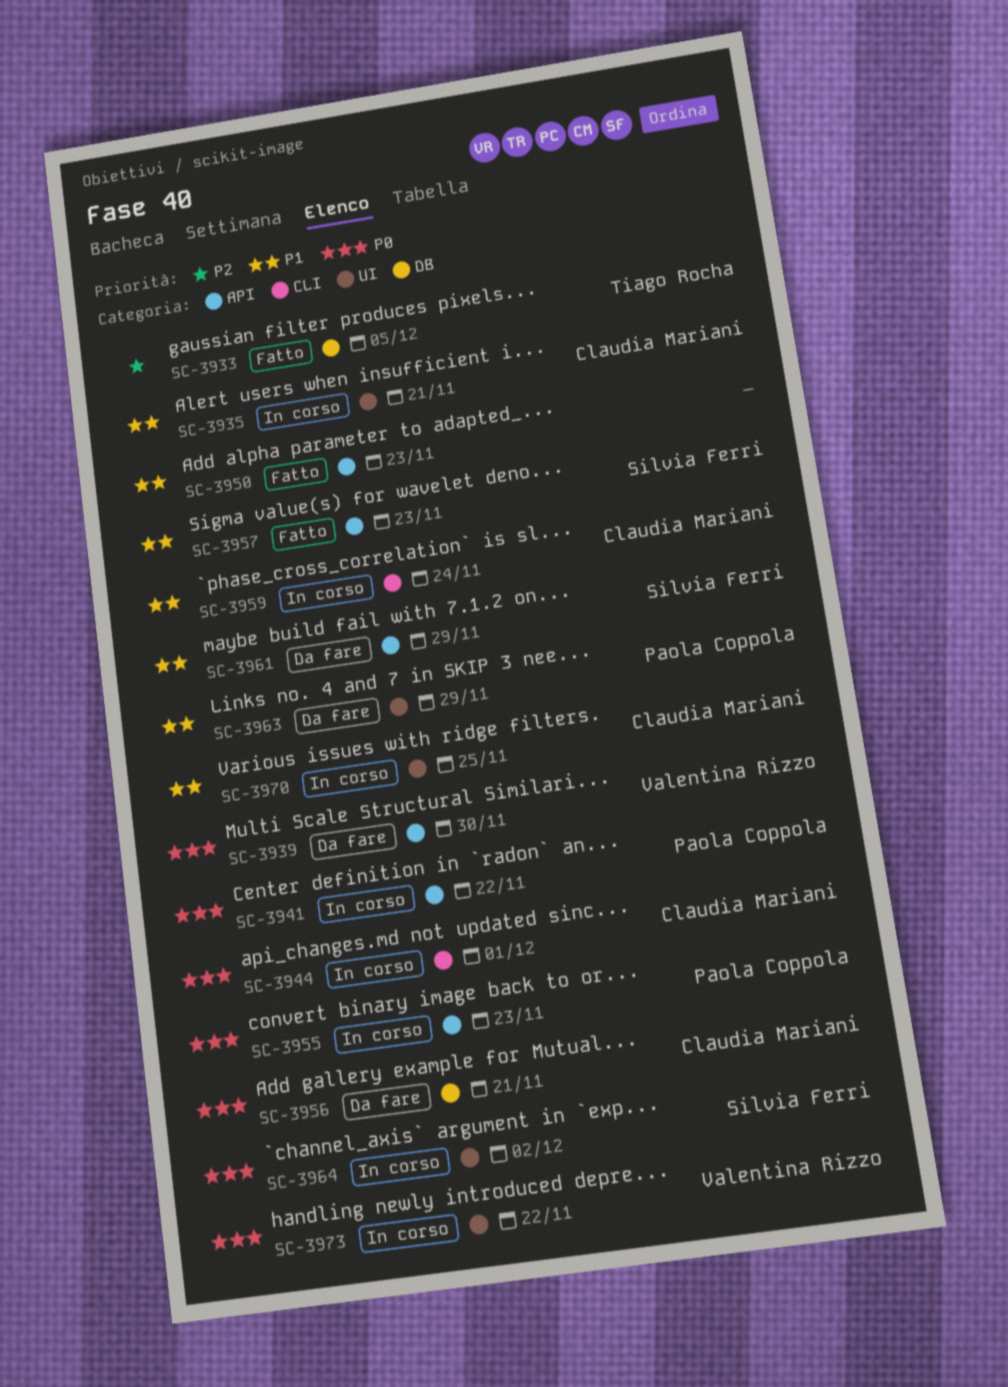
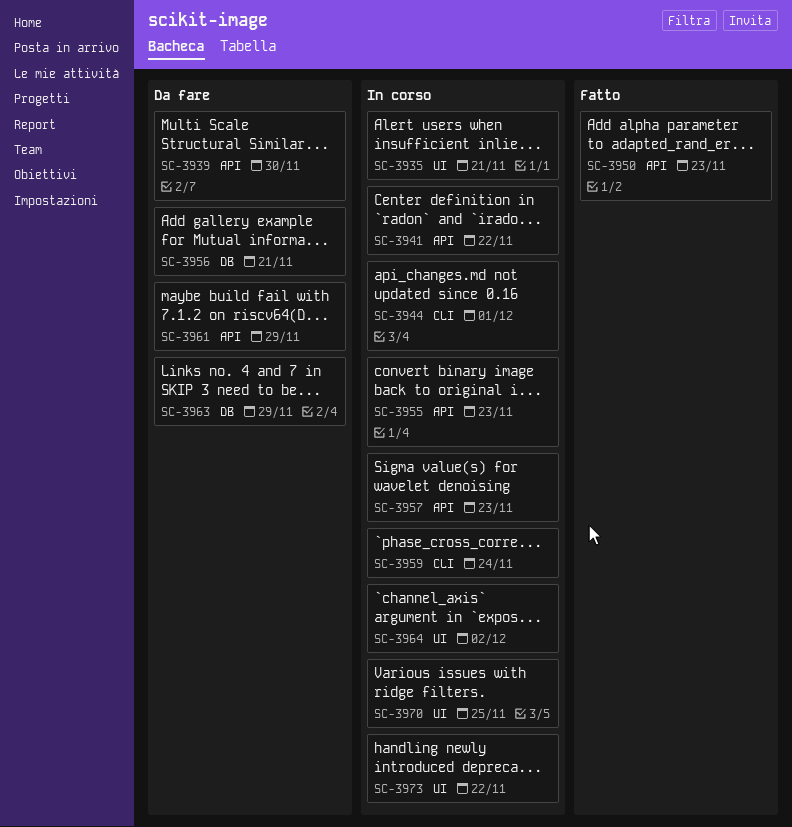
SC-3933: present -> none
SC-3957, status: Fatto -> In corso
SC-3963, label: UI -> DB

